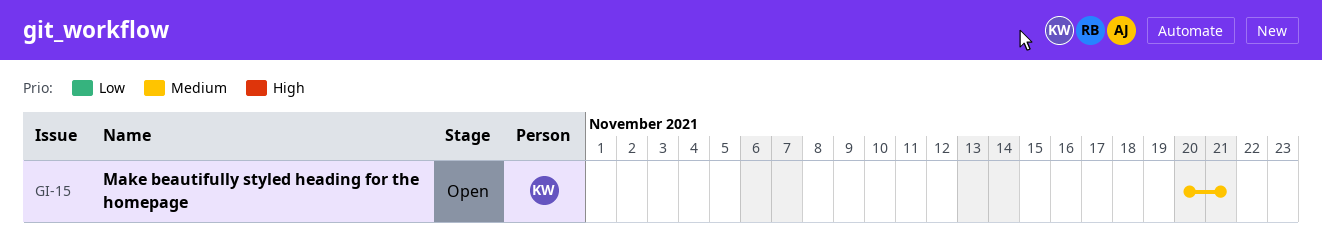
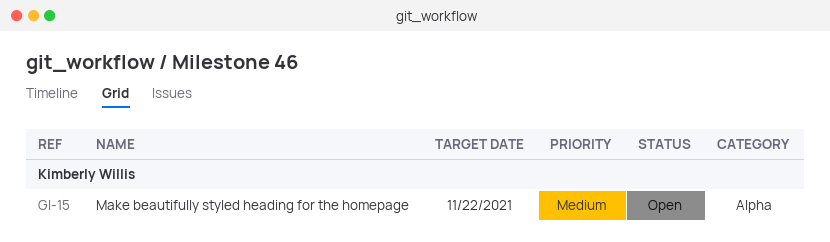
GI-15, due: Nov 21 -> Nov 22

